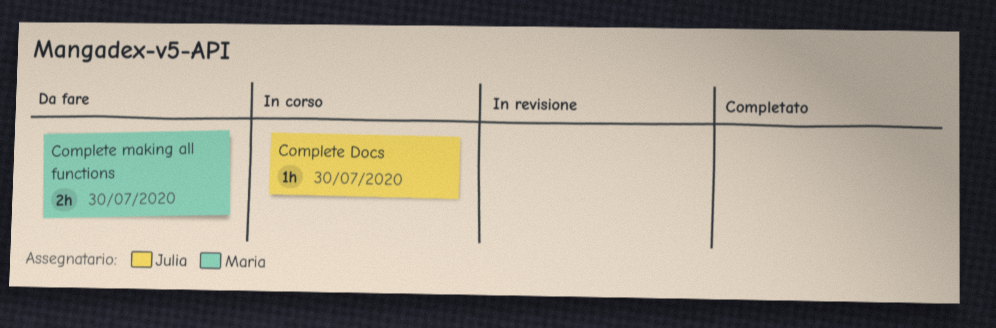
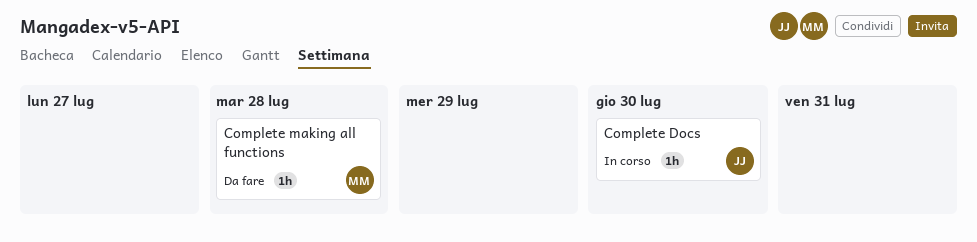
Complete making all functions, estimate: 2h -> 1h
Complete making all functions, due: Jul 30 -> Jul 28

